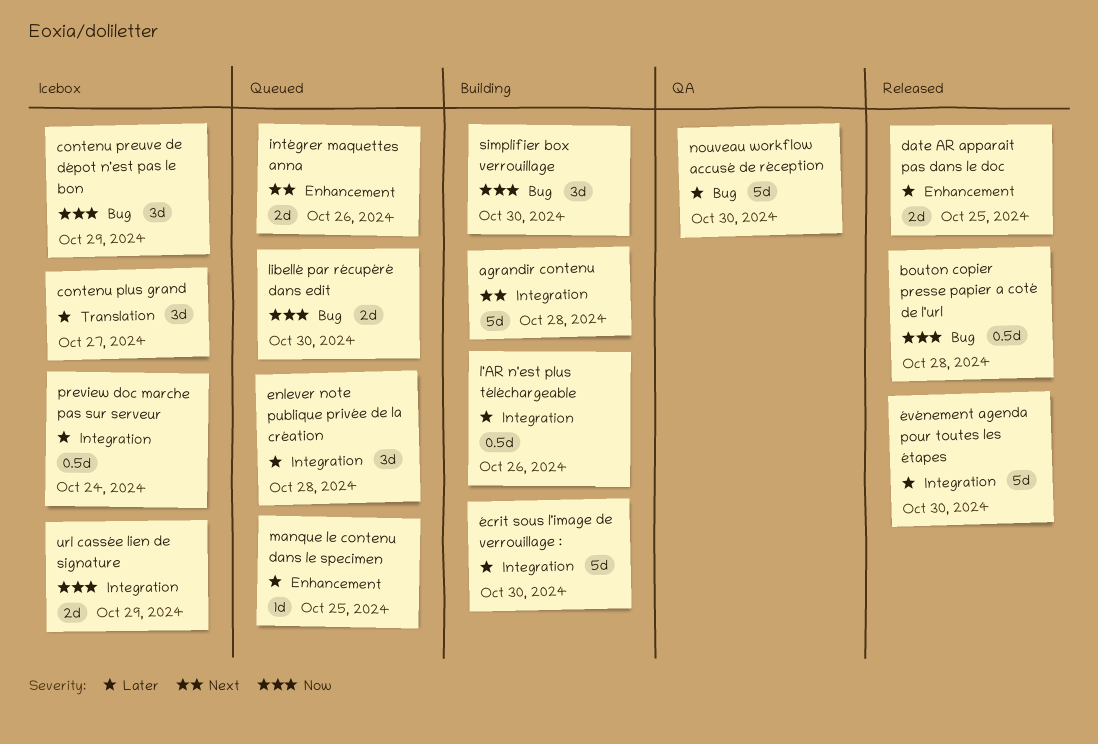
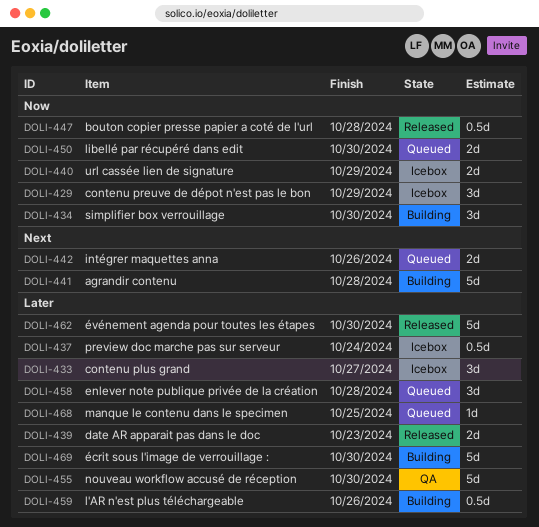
date AR apparait pas dans le doc, due: Oct 25 -> Oct 23

